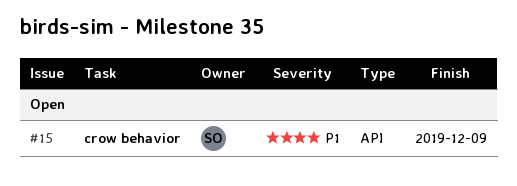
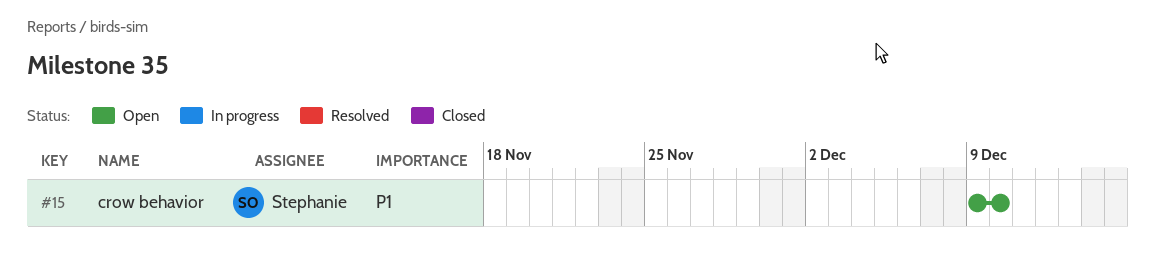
#15, due: Dec 9 -> Dec 10

